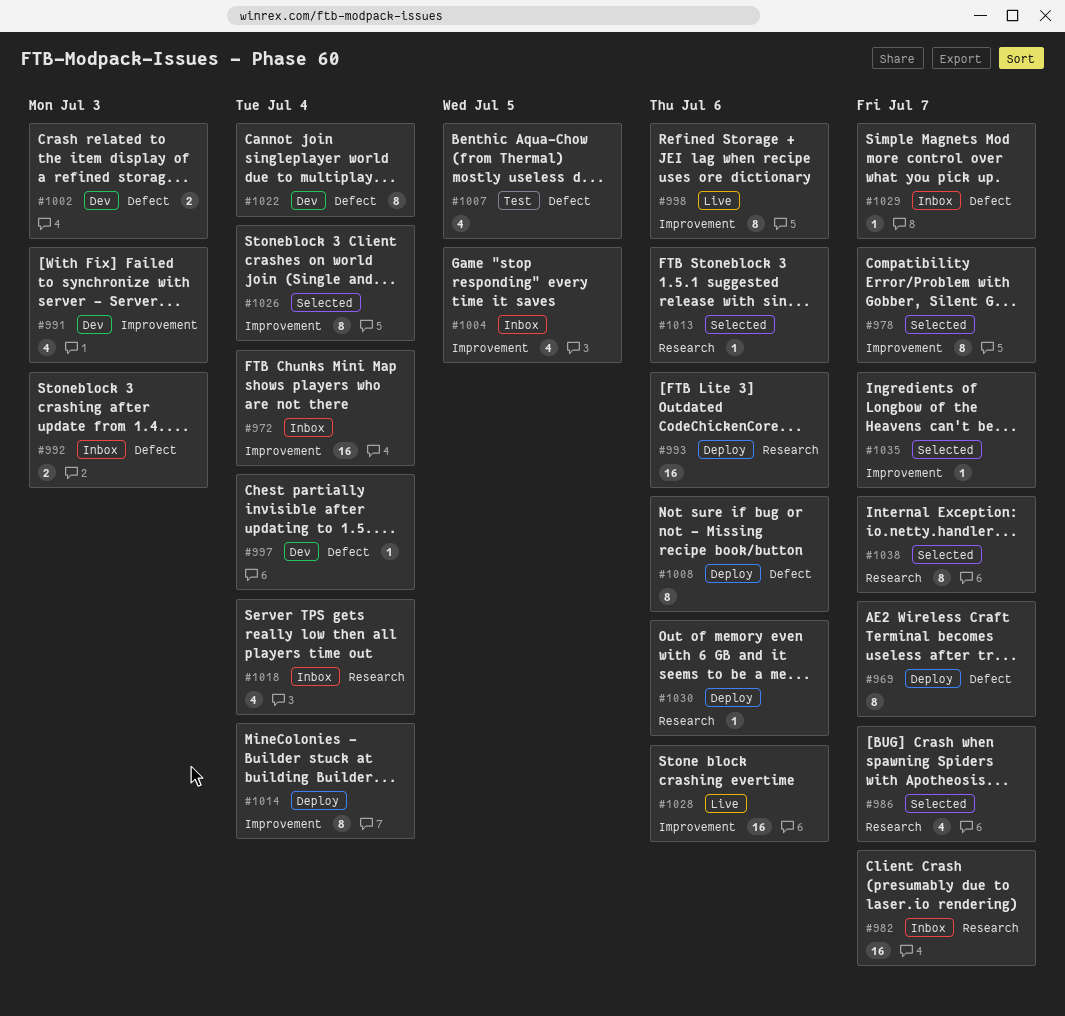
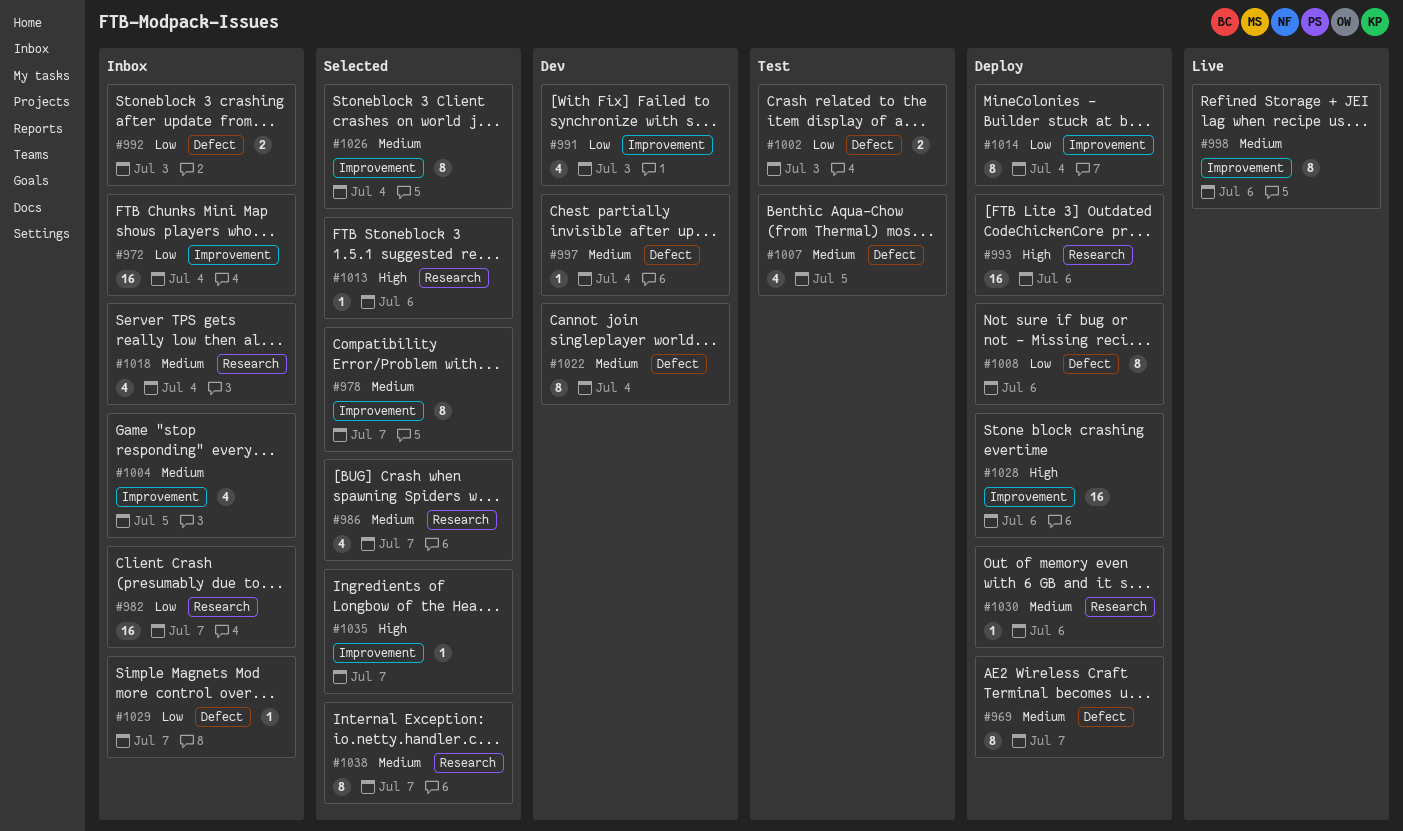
#1002, status: Dev -> Test
#1028, status: Live -> Deploy

